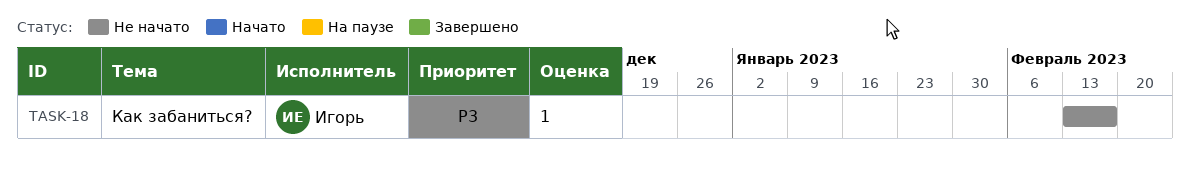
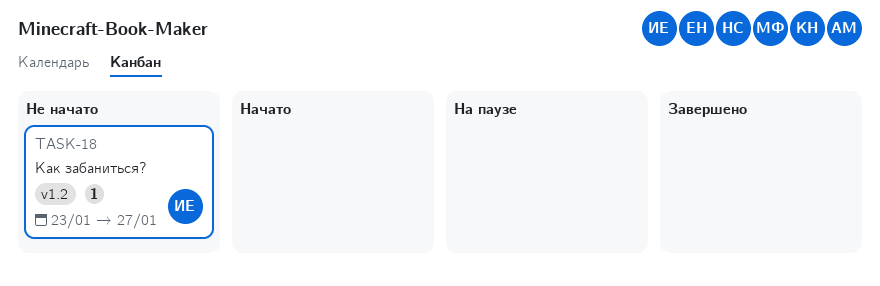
TASK-18, start: Feb 13 -> Jan 23
TASK-18, due: Feb 17 -> Jan 27

